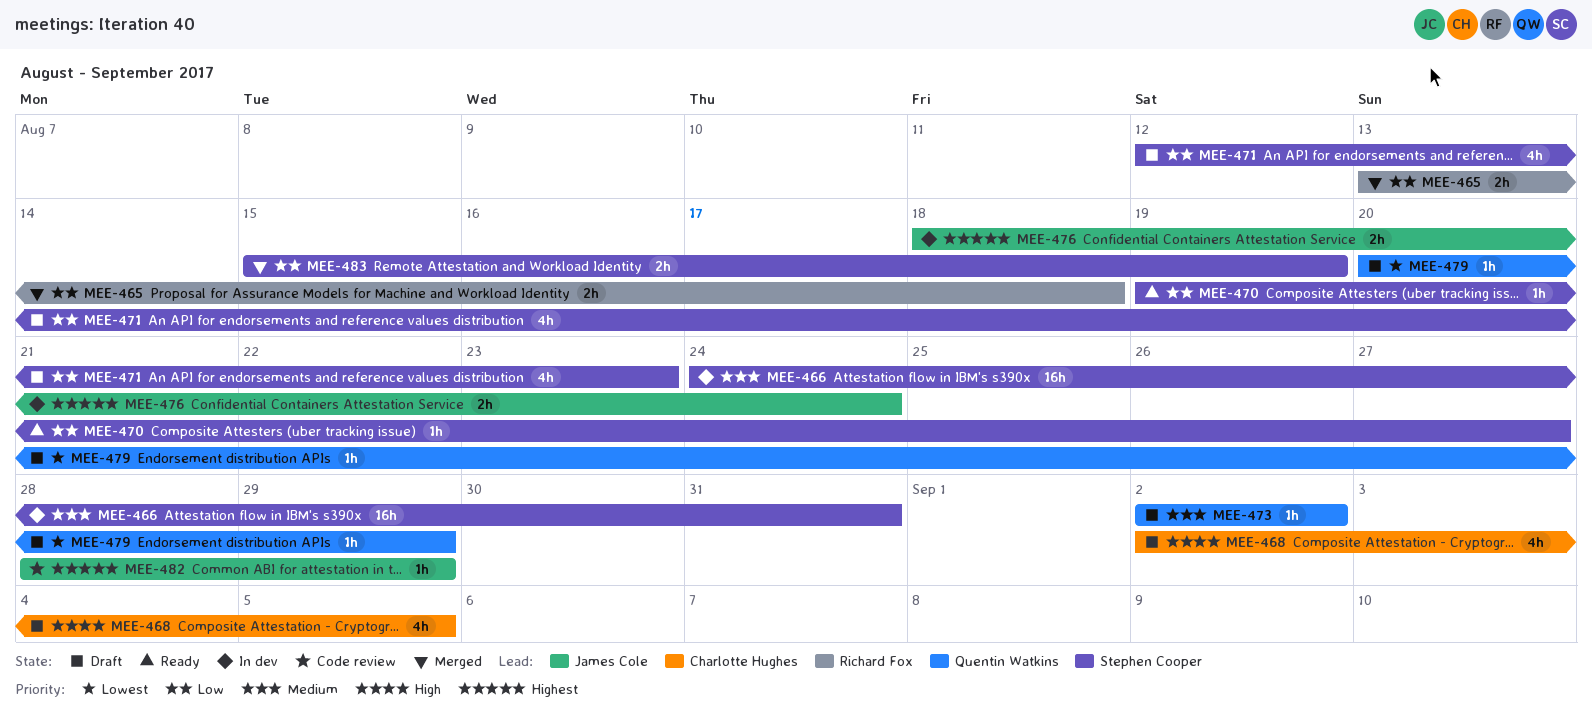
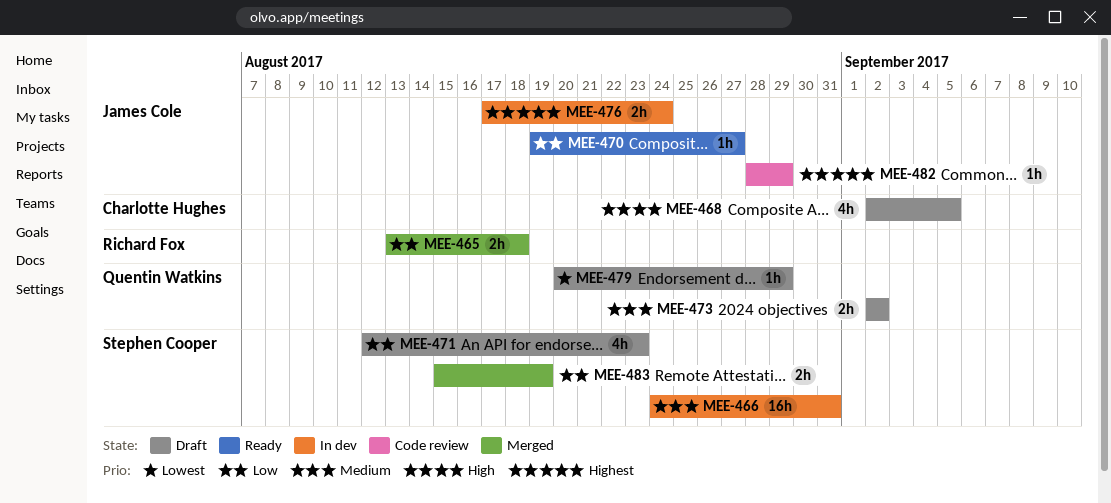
MEE-470, owner: Stephen Cooper -> James Cole
MEE-473, estimate: 1h -> 2h
MEE-476, start: Aug 18 -> Aug 17

